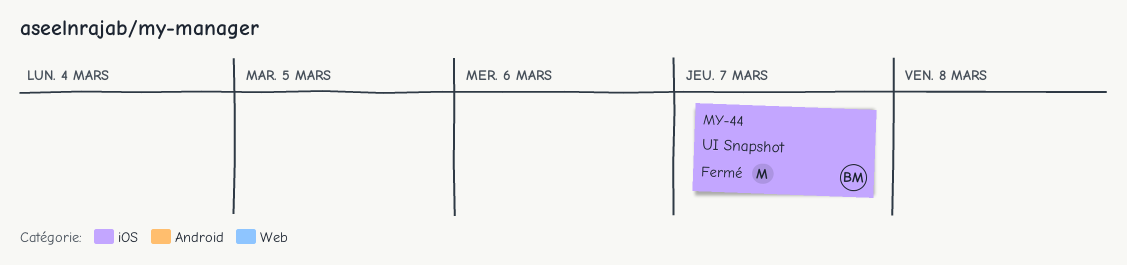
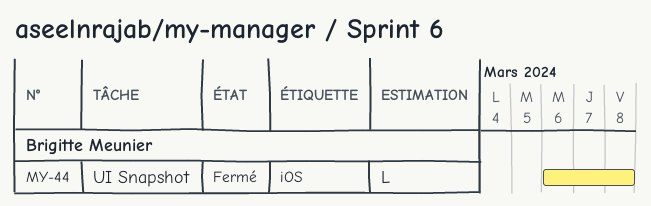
MY-44, estimate: M -> L
MY-44, due: Mar 7 -> Mar 8

